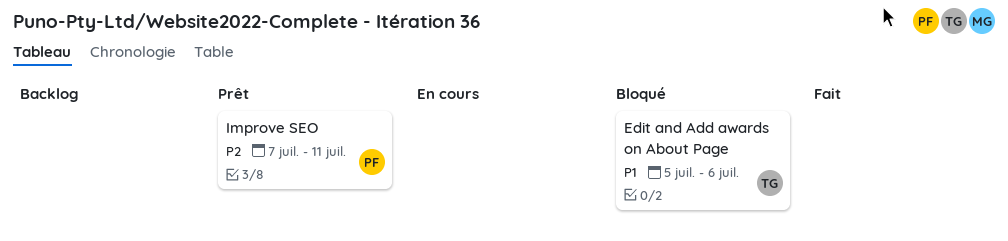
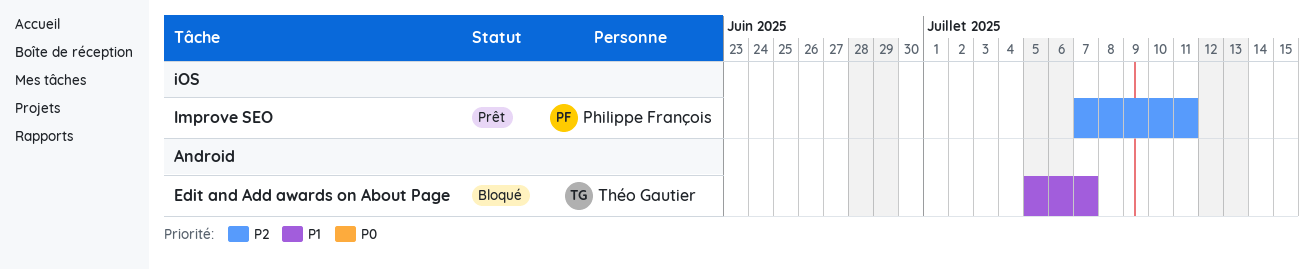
Edit and Add awards on About Page, due: Jul 6 -> Jul 7

